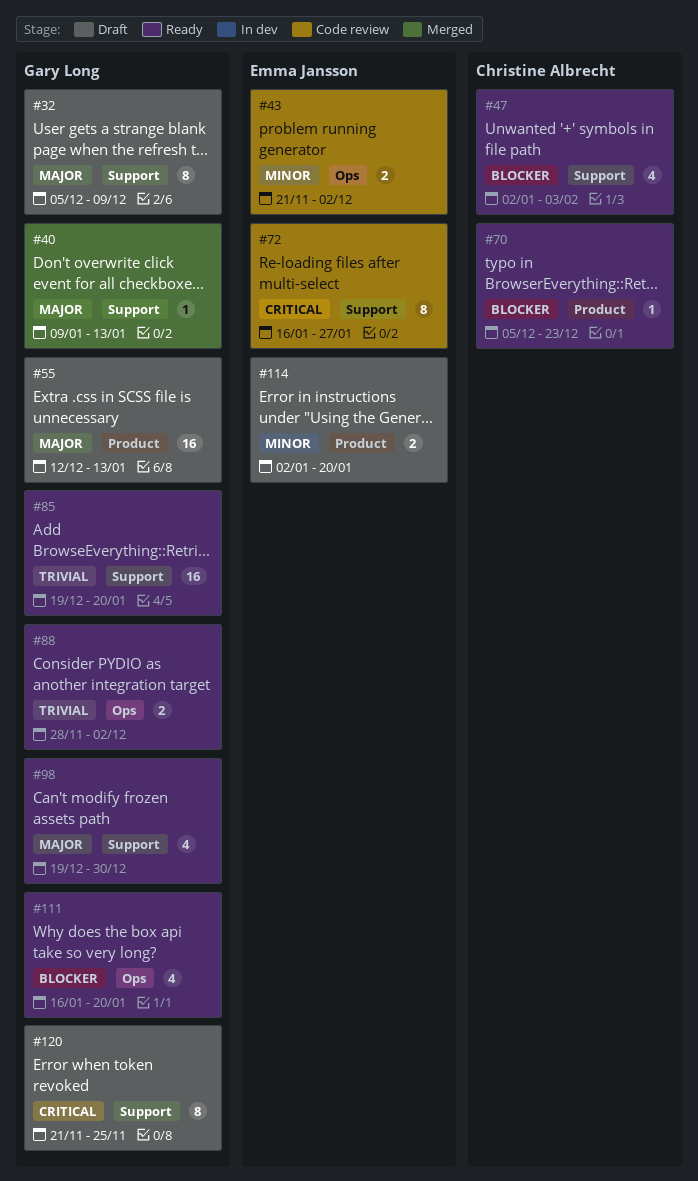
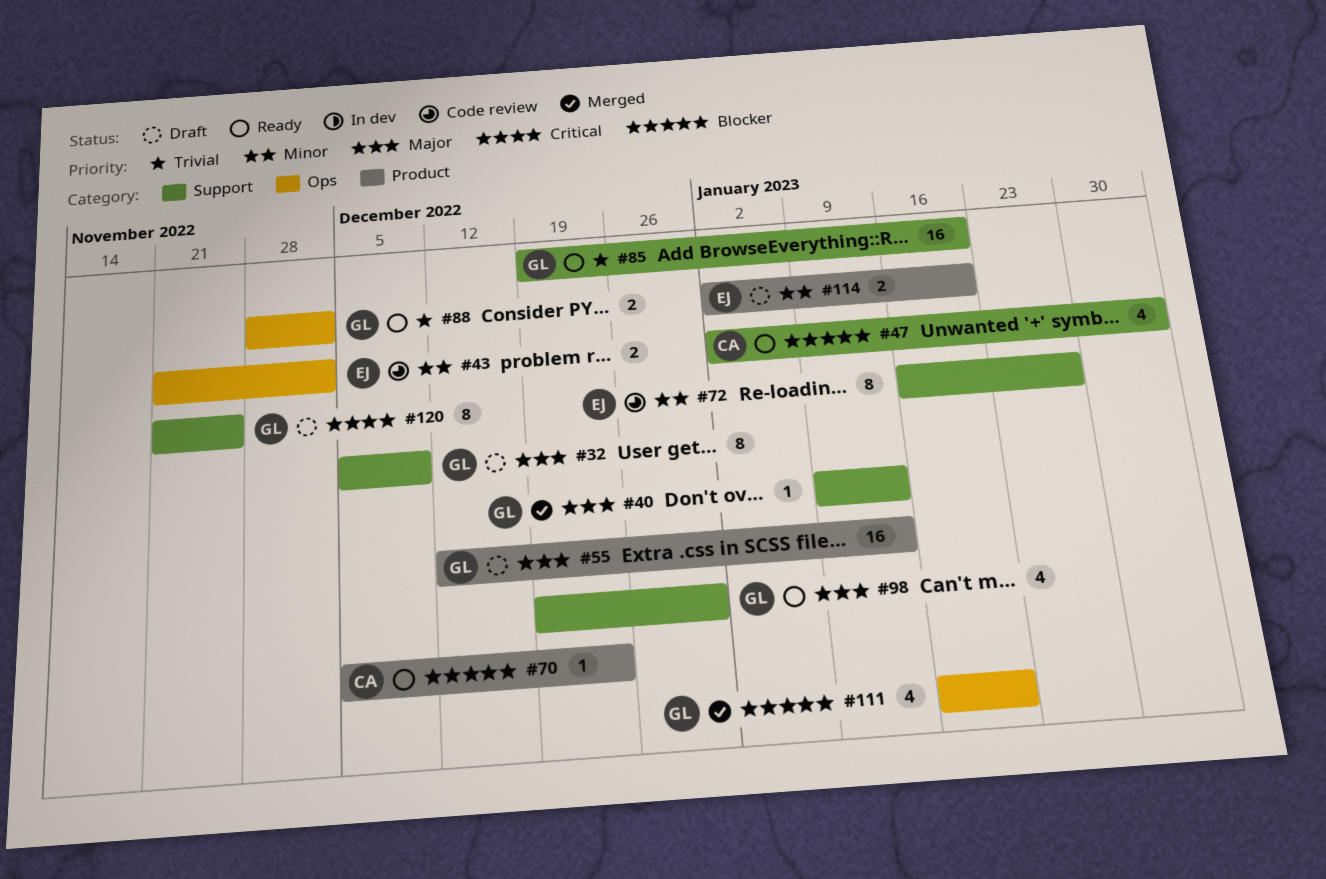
#72, priority: Critical -> Minor
#111, status: Ready -> Merged

